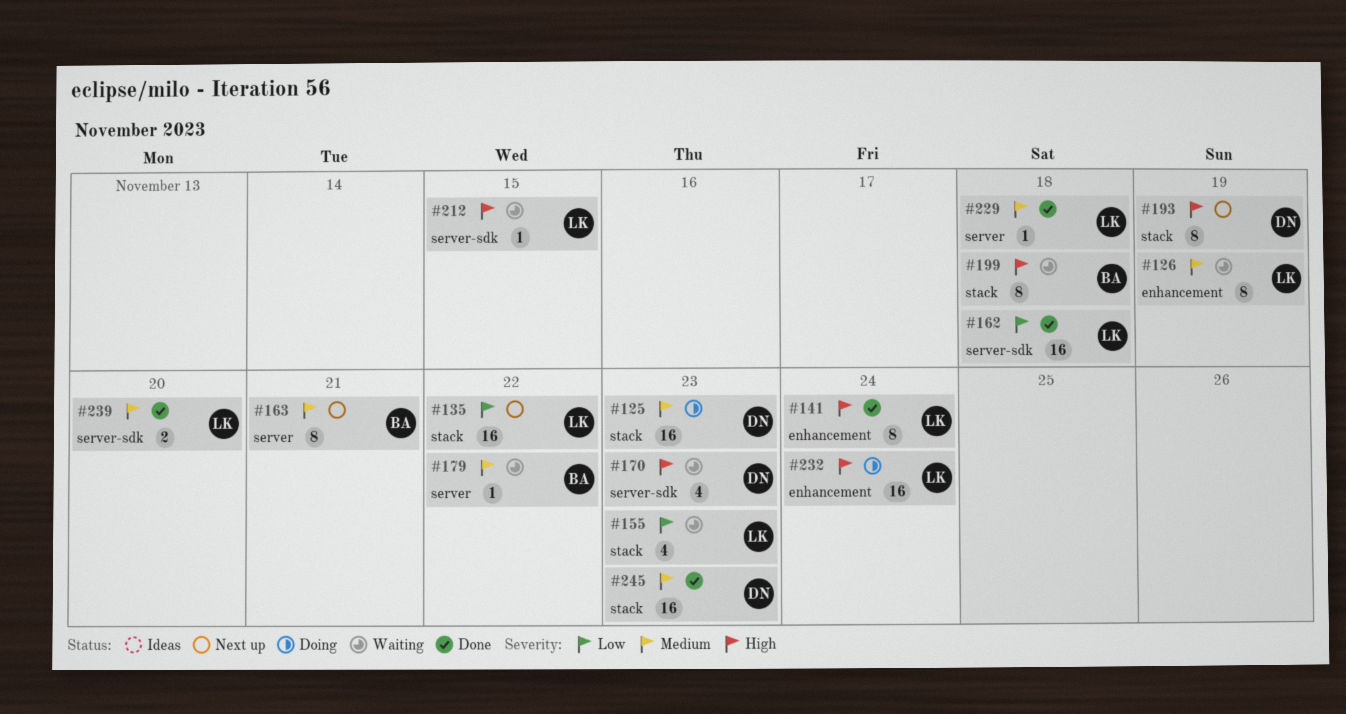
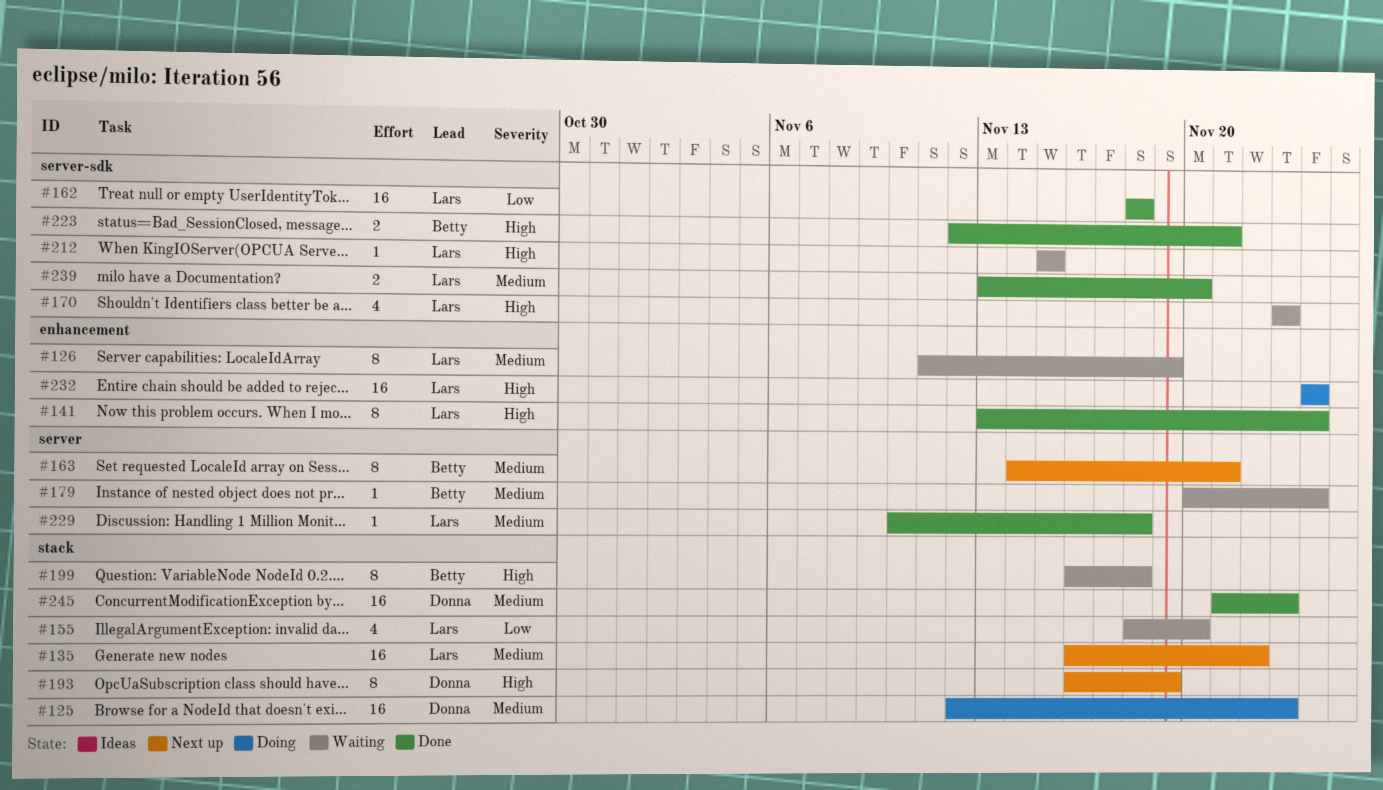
#135, priority: Low -> Medium
#155, due: Nov 23 -> Nov 20
#170, owner: Donna -> Lars
#179, due: Nov 22 -> Nov 24
#223: none -> present

